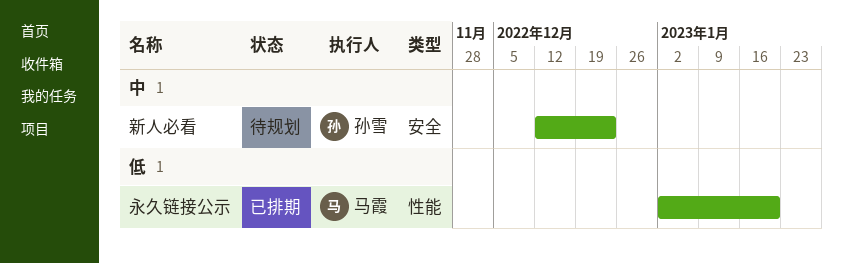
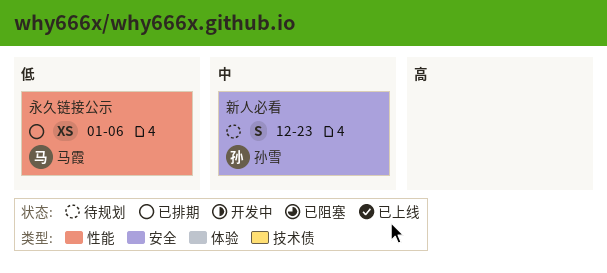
永久链接公示, due: Jan 20 -> Jan 6

